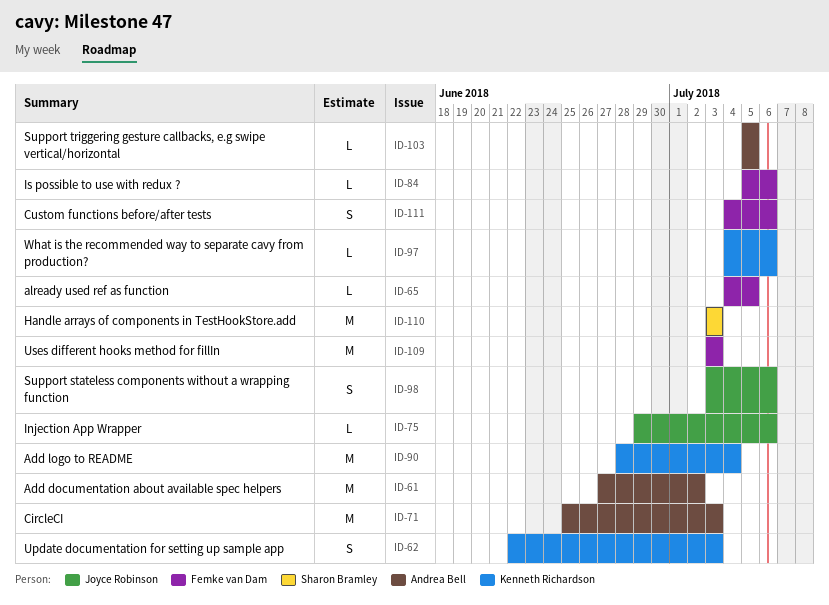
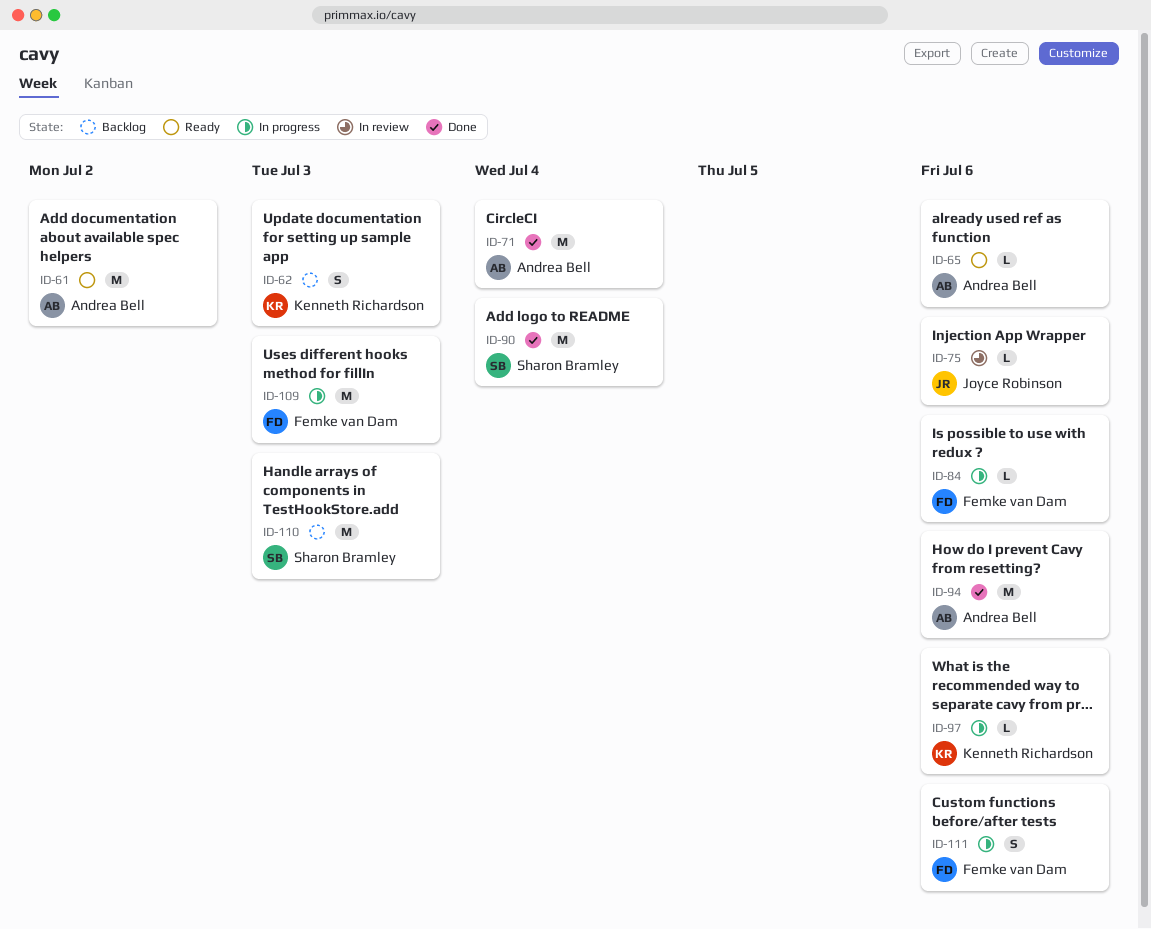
ID-65, owner: Femke van Dam -> Andrea Bell
ID-65, due: Jul 5 -> Jul 6
ID-71, due: Jul 3 -> Jul 4
ID-90, owner: Kenneth Richardson -> Sharon Bramley
ID-94: none -> present
ID-98: present -> none
ID-103: present -> none

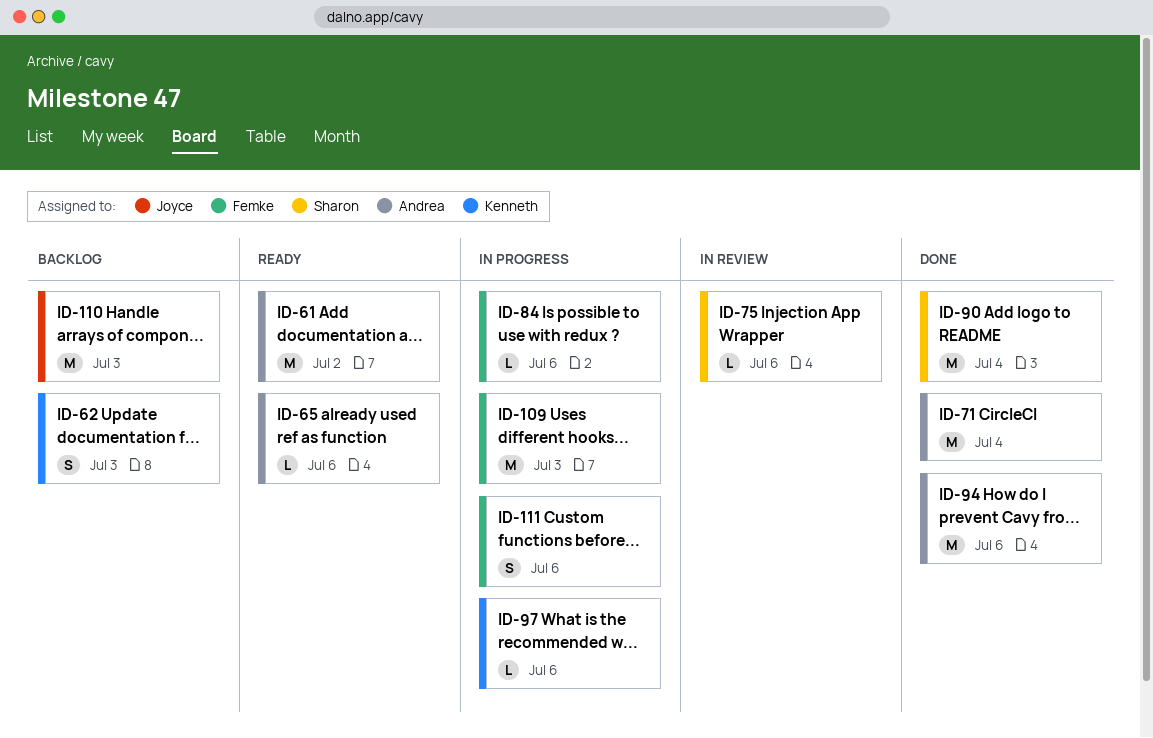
ID-75, owner: Joyce Robinson -> Sharon Bramley
ID-110, owner: Sharon Bramley -> Joyce Robinson

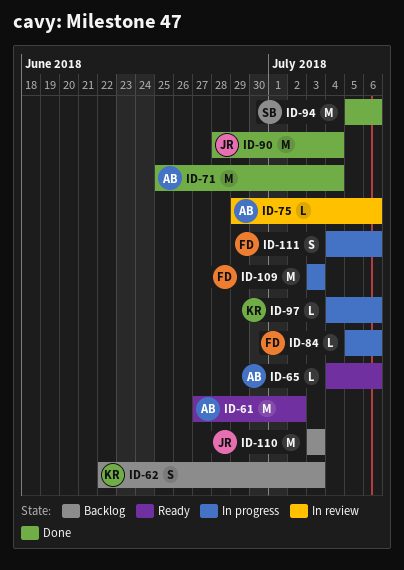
ID-75, owner: Sharon -> Andrea
ID-90, owner: Sharon -> Joyce
ID-94, owner: Andrea -> Sharon

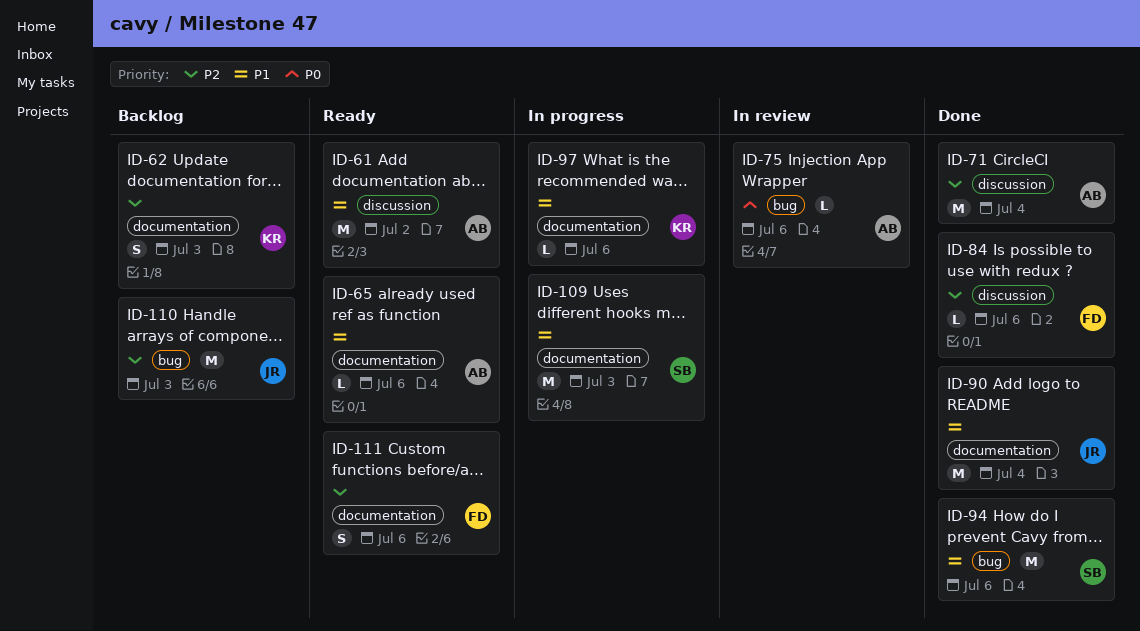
ID-84, status: In progress -> Done
ID-109, owner: FD -> SB
ID-111, status: In progress -> Ready

